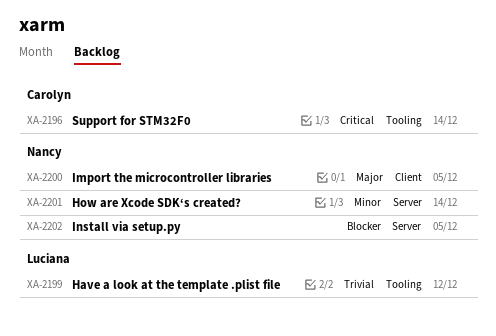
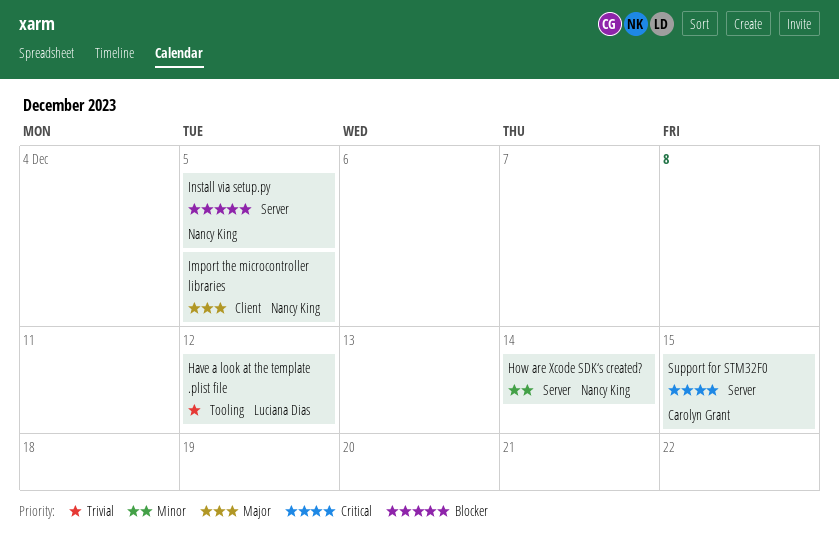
Support for STM32F0, label: Tooling -> Server
Support for STM32F0, due: Dec 14 -> Dec 15

